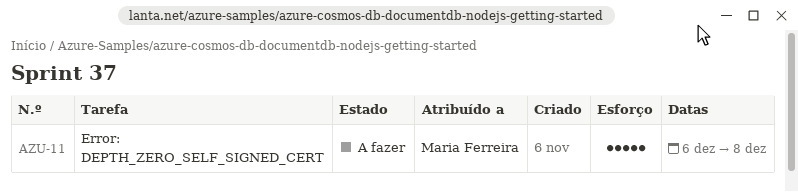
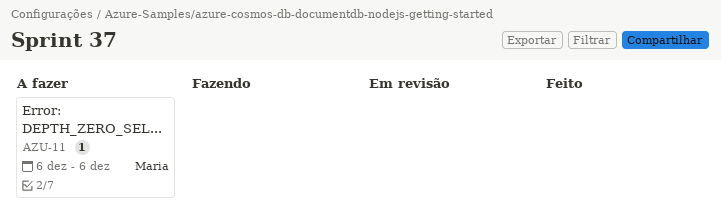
AZU-11, estimate: 5 -> 1
AZU-11, due: Dec 8 -> Dec 6

